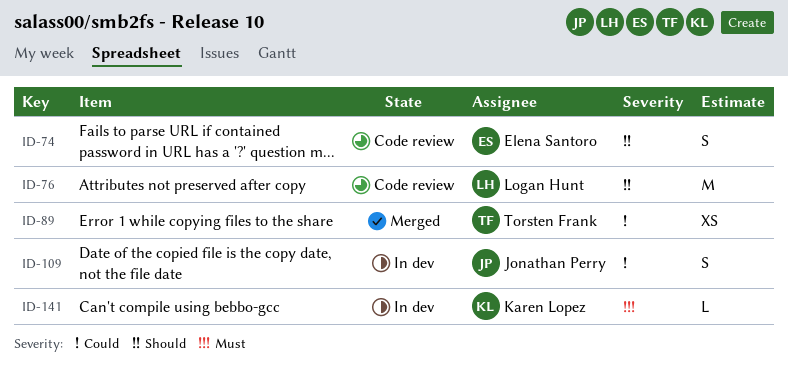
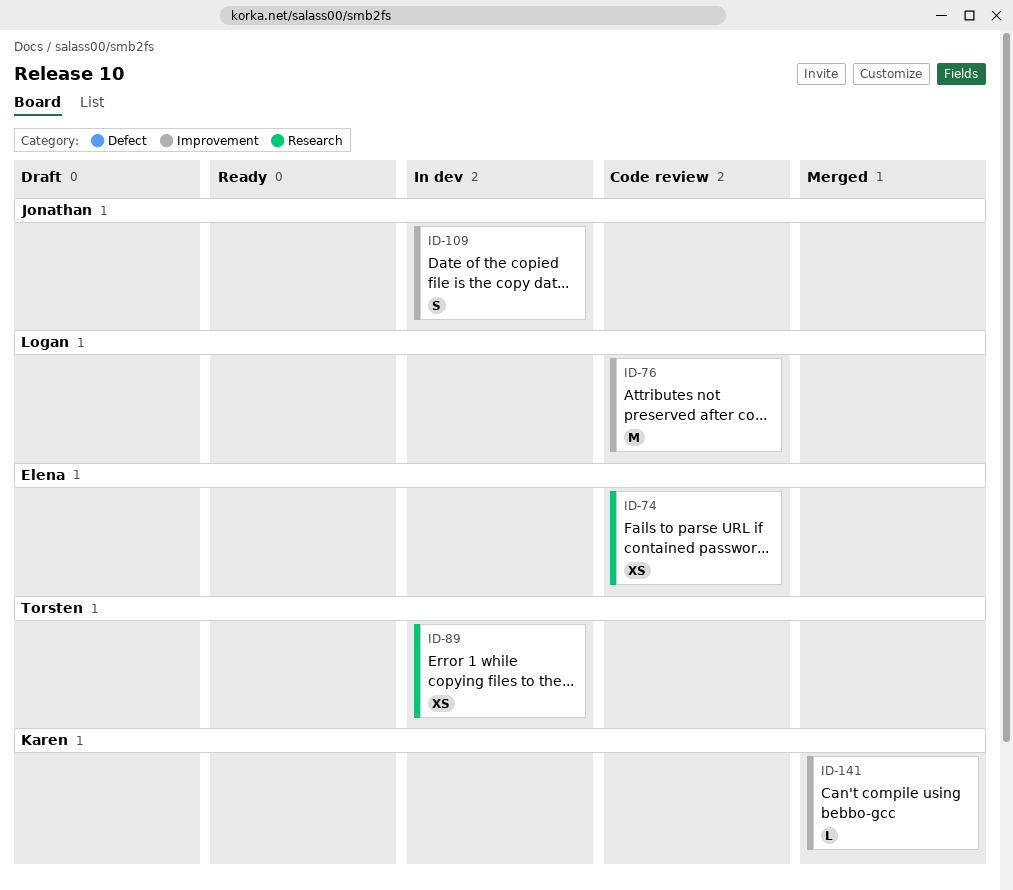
ID-74, estimate: S -> XS
ID-89, status: Merged -> In dev
ID-141, status: In dev -> Merged

